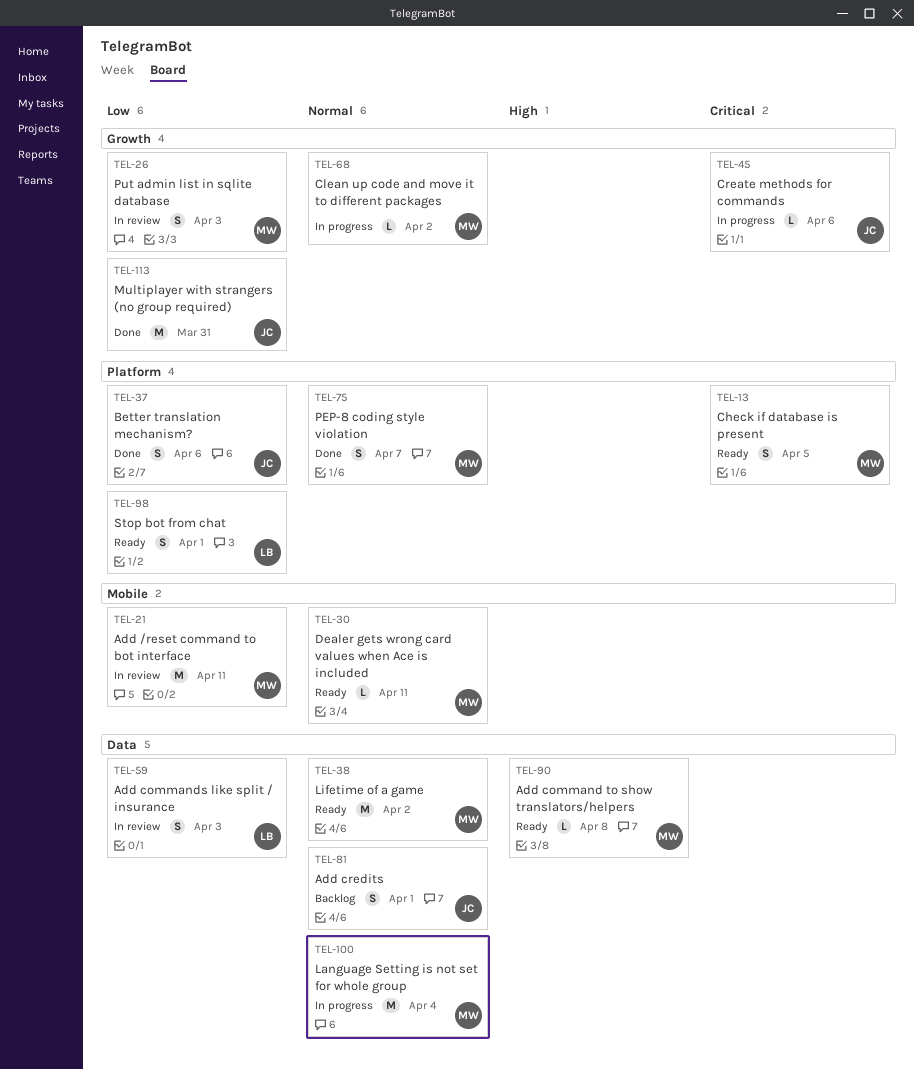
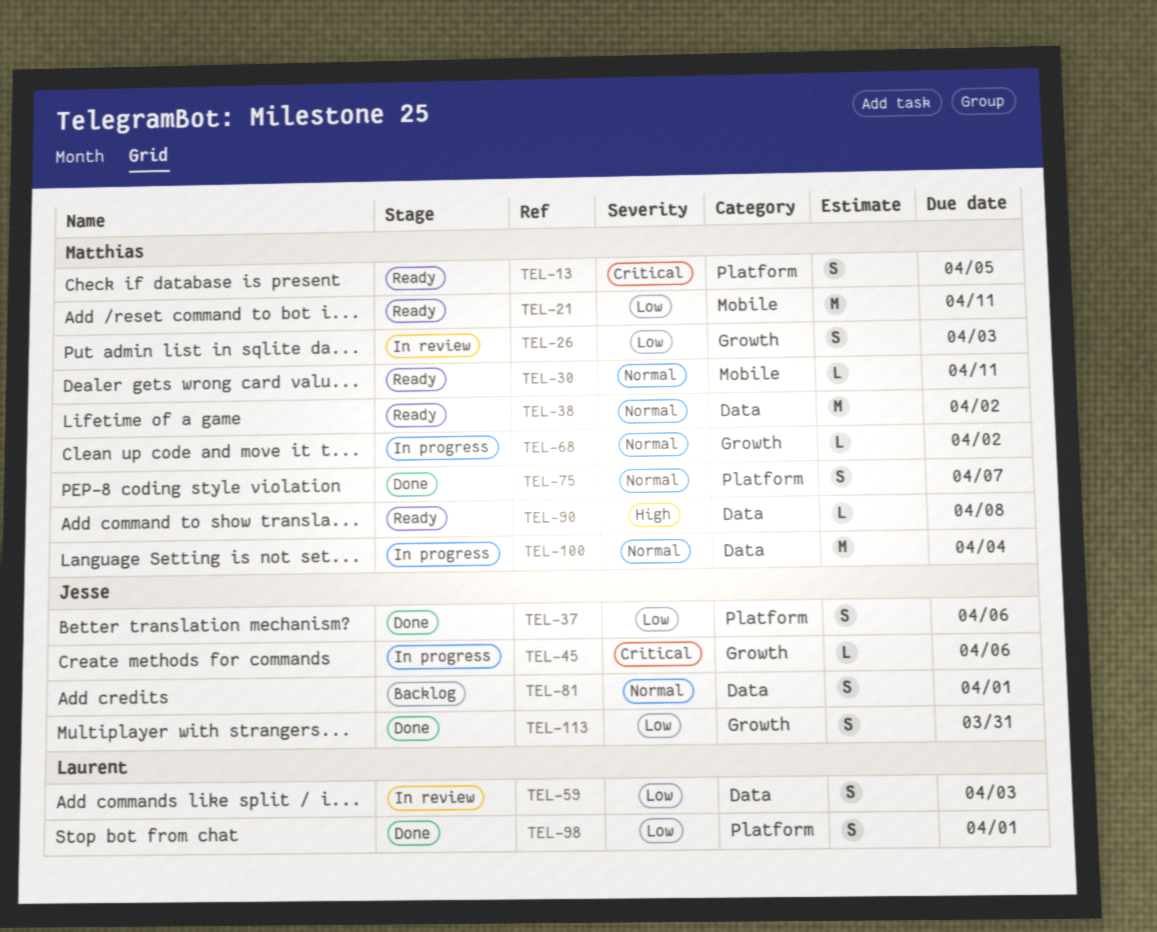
TEL-21, status: In review -> Ready
TEL-98, status: Ready -> Done
TEL-113, estimate: M -> S

